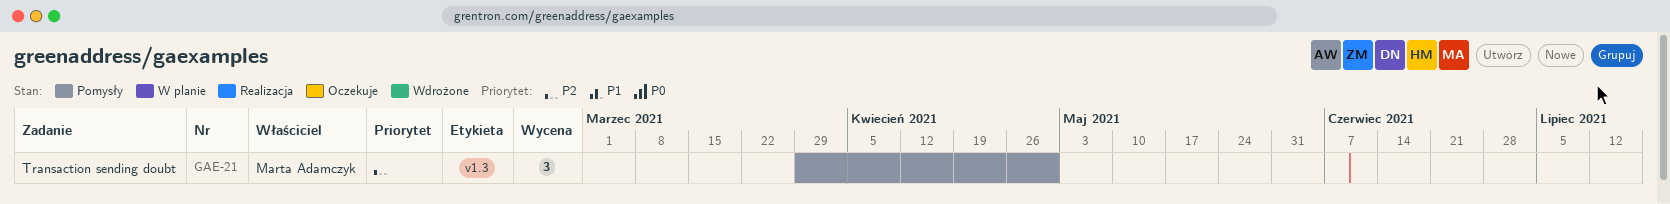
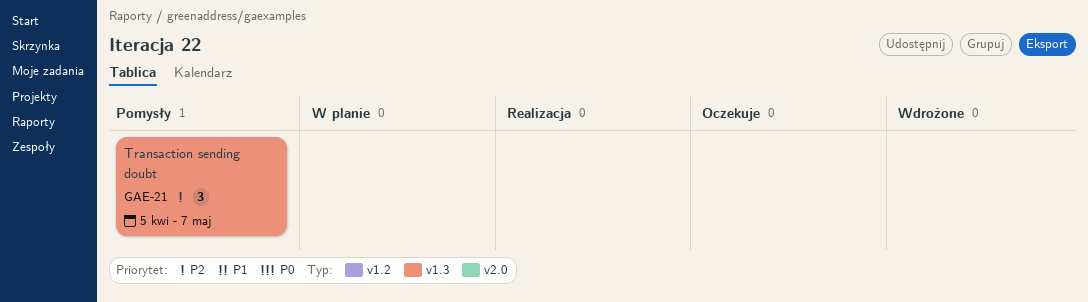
GAE-21, start: Mar 29 -> Apr 5
GAE-21, due: Apr 30 -> May 7

